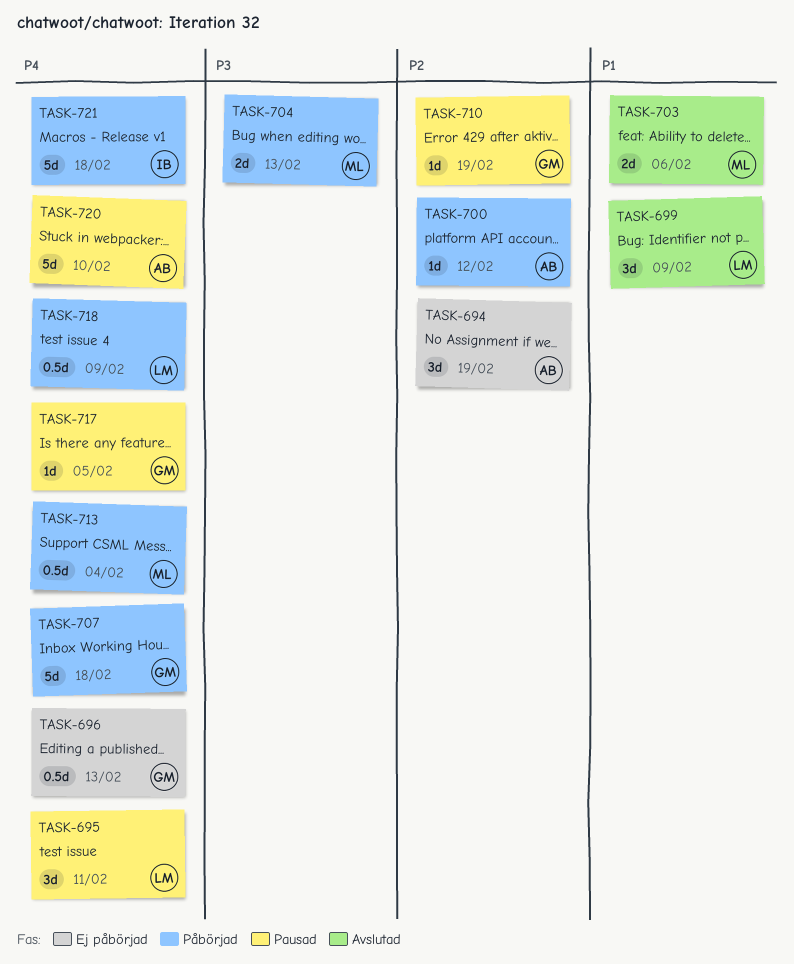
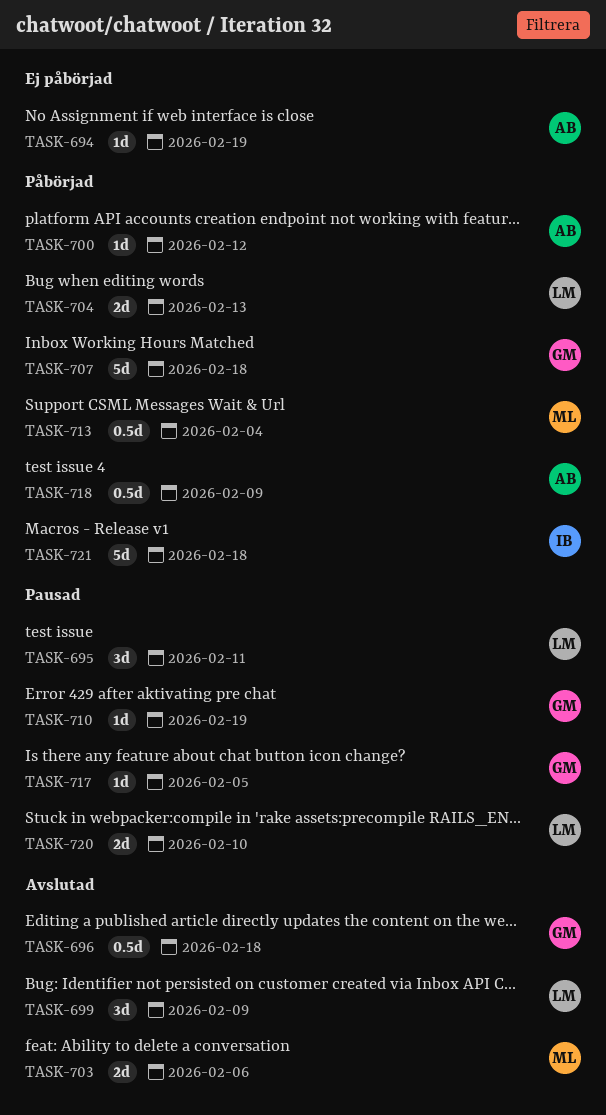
TASK-694, estimate: 3d -> 1d
TASK-696, status: Ej påbörjad -> Avslutad
TASK-696, due: Feb 13 -> Feb 18
TASK-704, owner: ML -> LM
TASK-718, owner: LM -> AB
TASK-720, owner: AB -> LM
TASK-720, estimate: 5d -> 2d

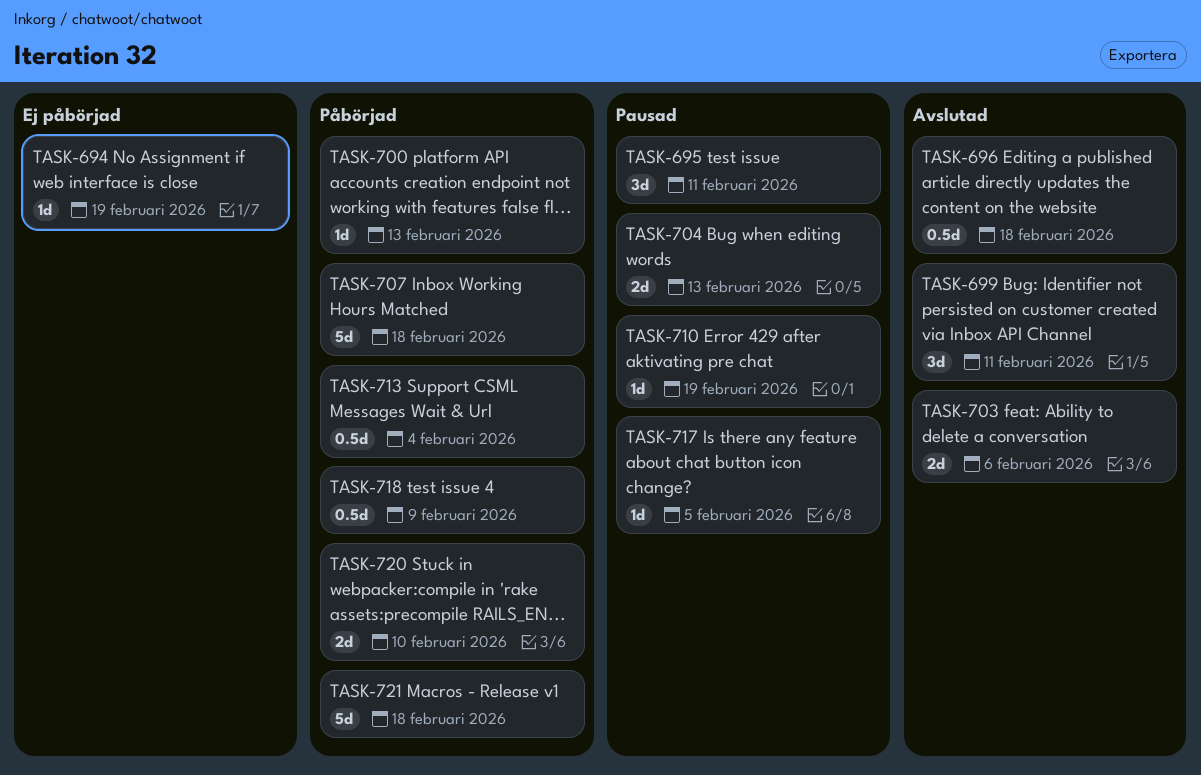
TASK-699, due: Feb 9 -> Feb 11
TASK-700, due: Feb 12 -> Feb 13
TASK-704, status: Påbörjad -> Pausad
TASK-720, status: Pausad -> Påbörjad

